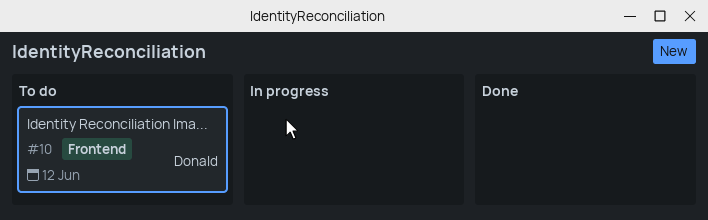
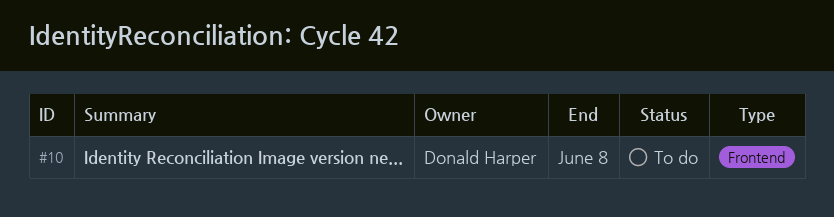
#10, due: Jun 12 -> Jun 8

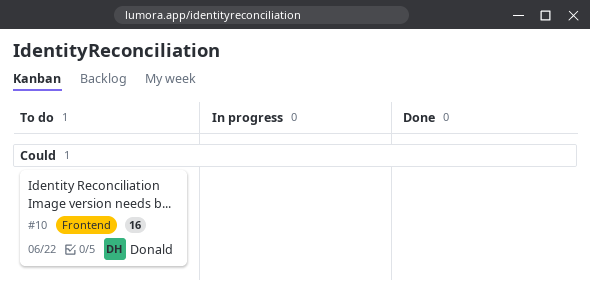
#10, due: Jun 8 -> Jun 22

